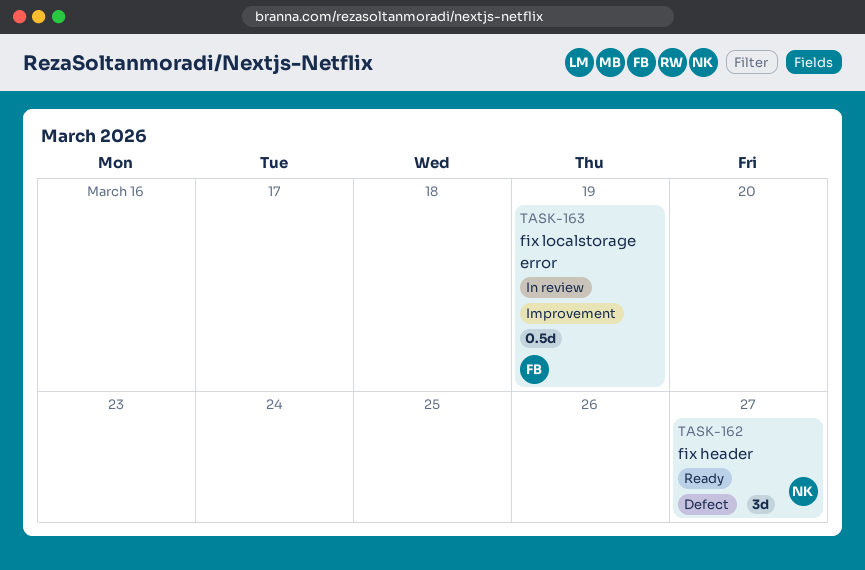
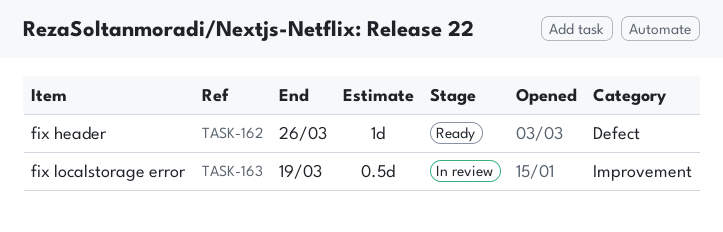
TASK-162, estimate: 3d -> 1d
TASK-162, due: Mar 27 -> Mar 26

